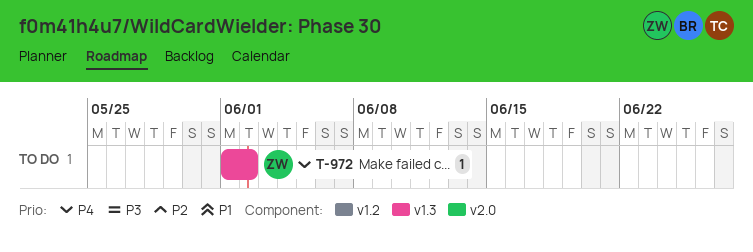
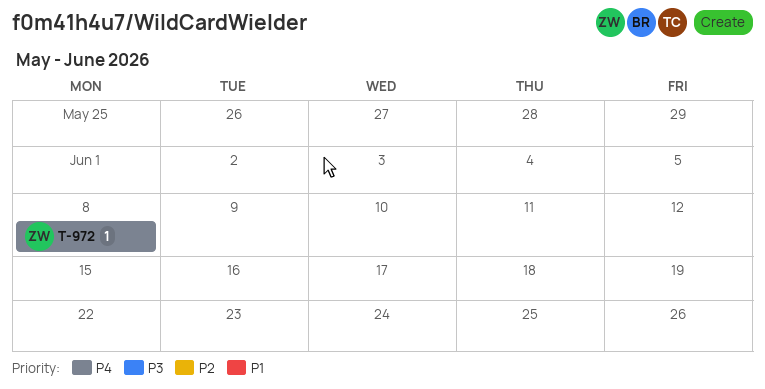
T-972, start: Jun 1 -> Jun 8
T-972, due: Jun 2 -> Jun 8

